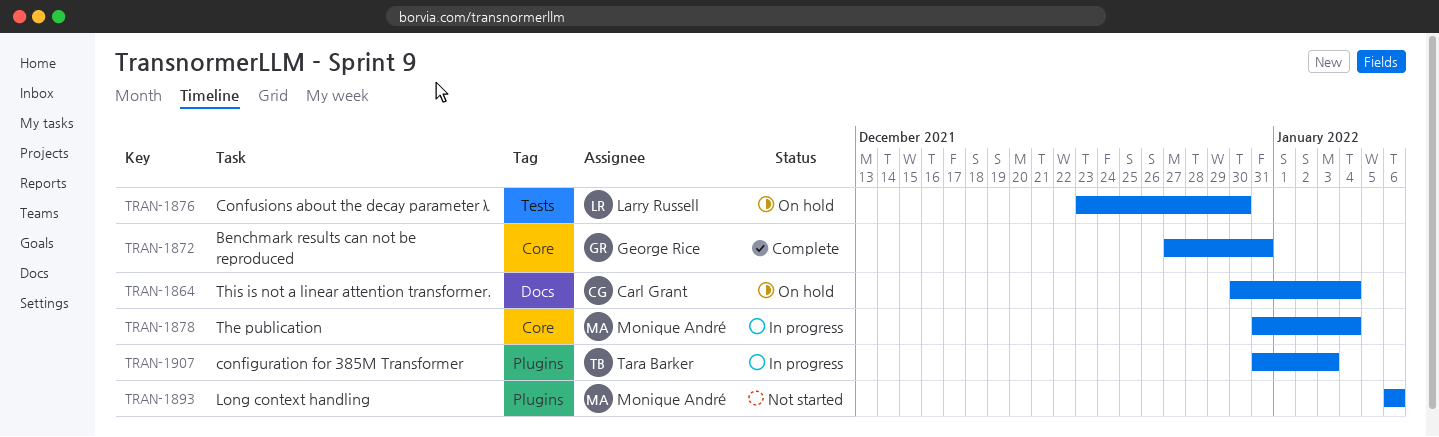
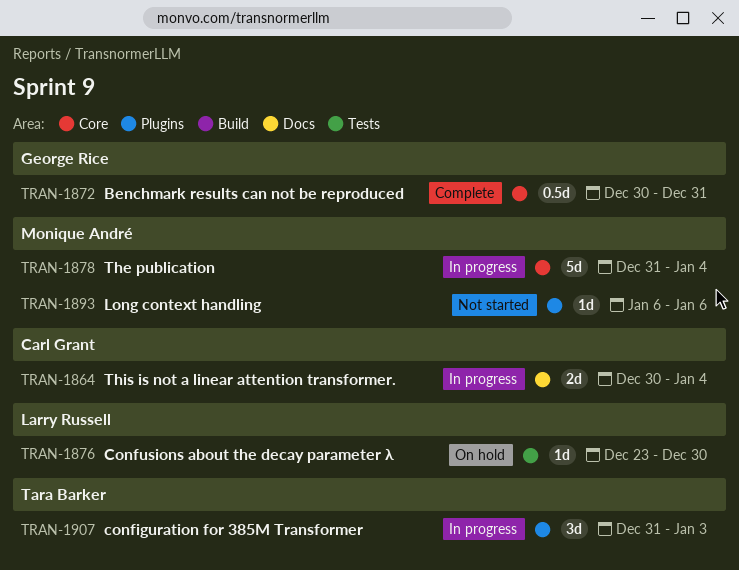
TRAN-1864, status: On hold -> In progress
TRAN-1872, start: Dec 27 -> Dec 30

